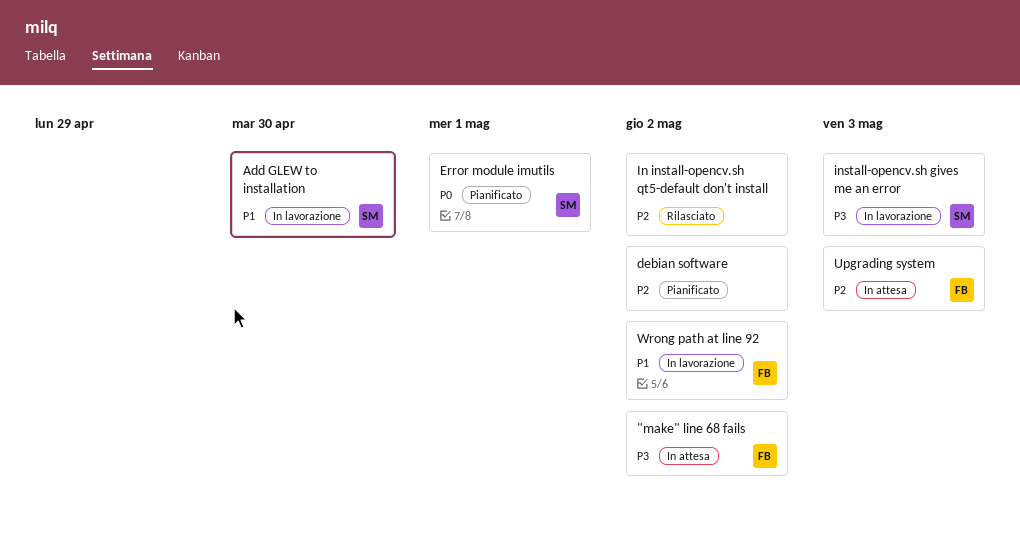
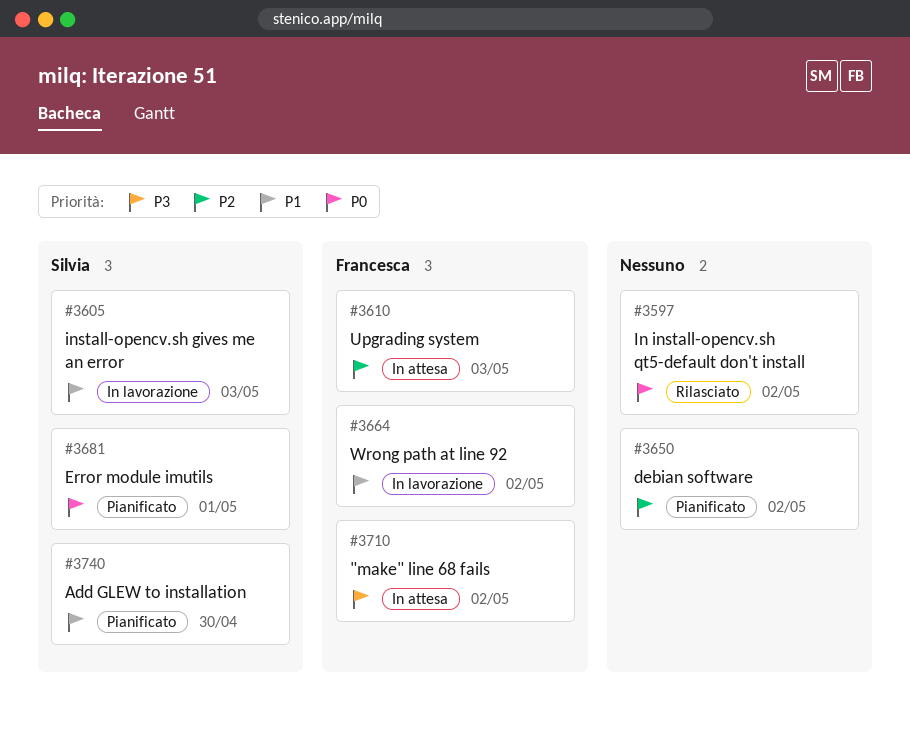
Add GLEW to installation, status: In lavorazione -> Pianificato
In install-opencv.sh qt5-default don't install, priority: P2 -> P0
install-opencv.sh gives me an error, priority: P3 -> P1

